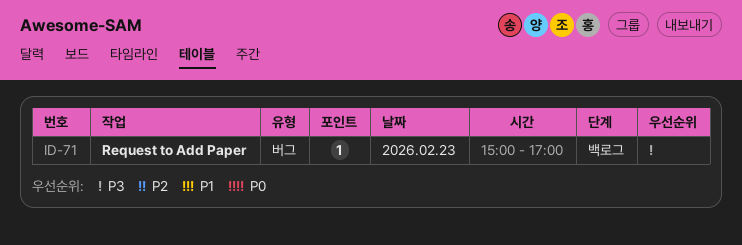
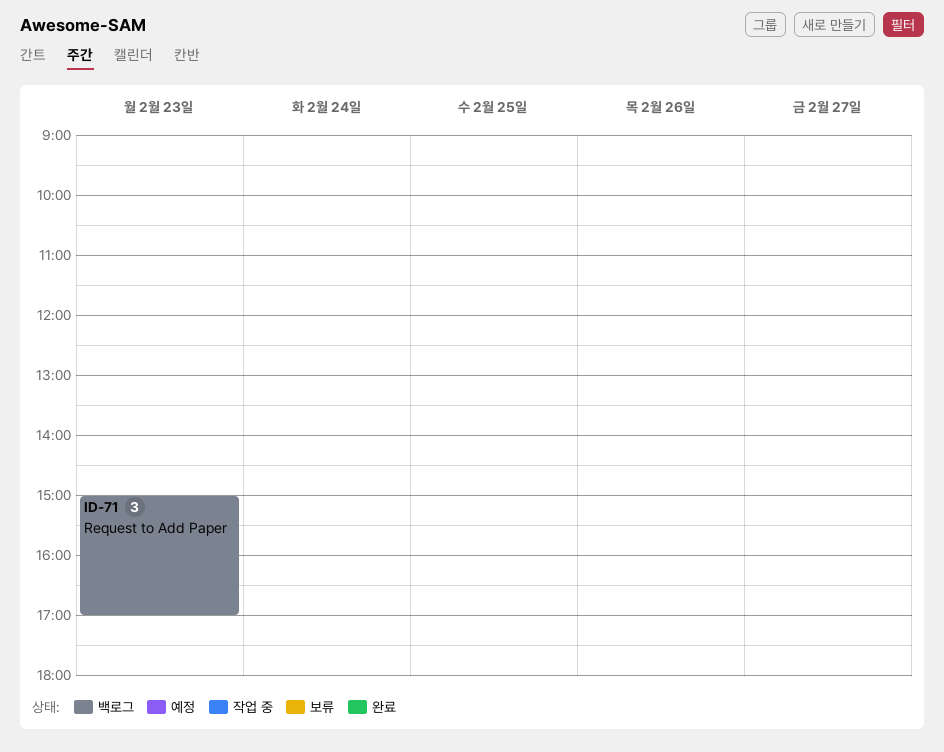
ID-71, estimate: 1 -> 3

